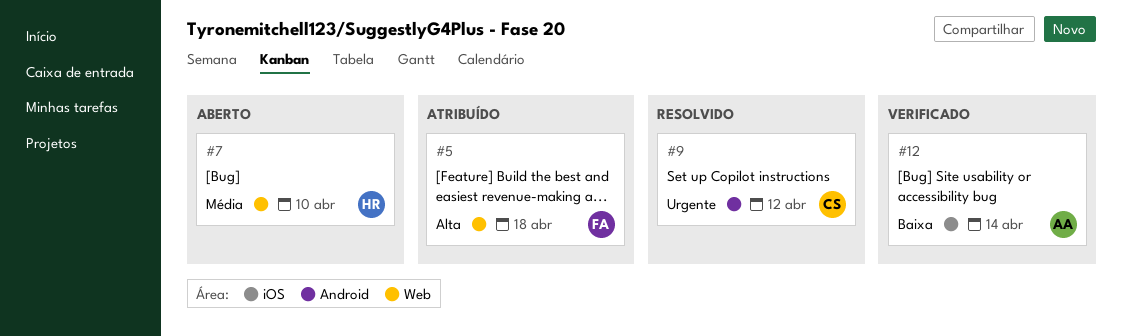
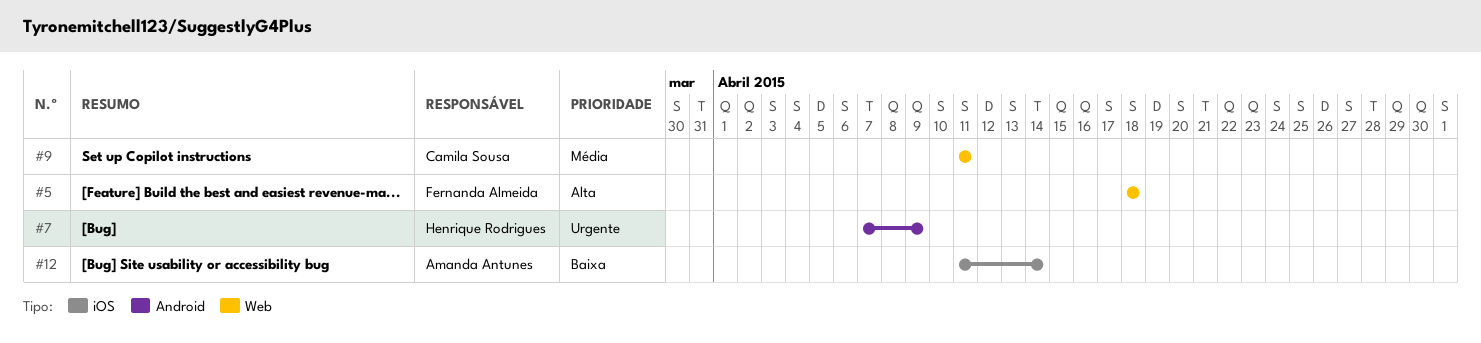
#7, priority: Média -> Urgente
#7, label: Web -> Android
#7, due: Apr 10 -> Apr 9
#9, priority: Urgente -> Média
#9, label: Android -> Web
#9, due: Apr 12 -> Apr 11

